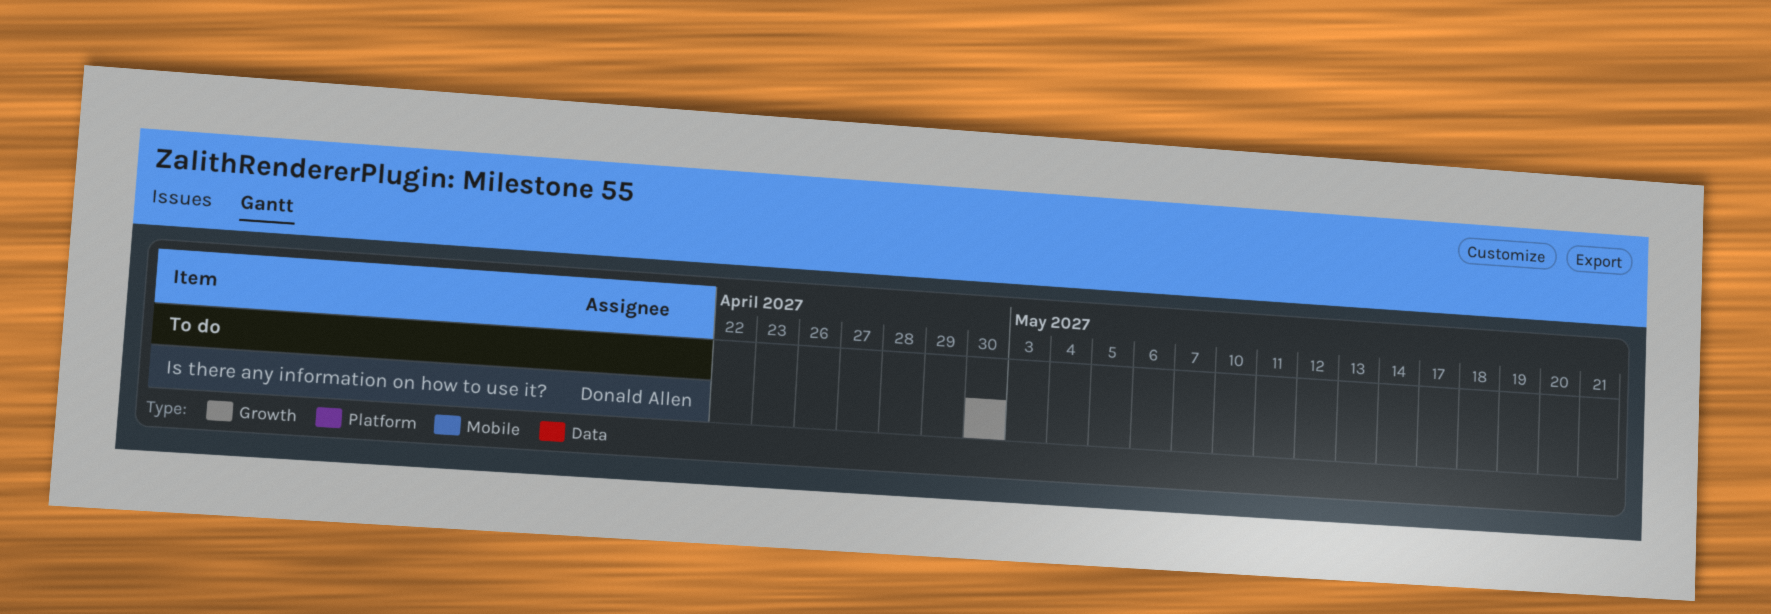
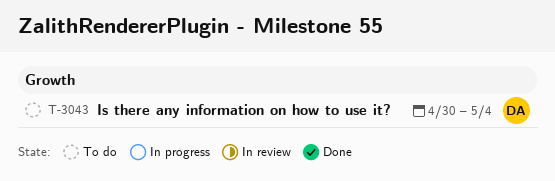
Is there any information on how to use it?, due: Apr 30 -> May 4

